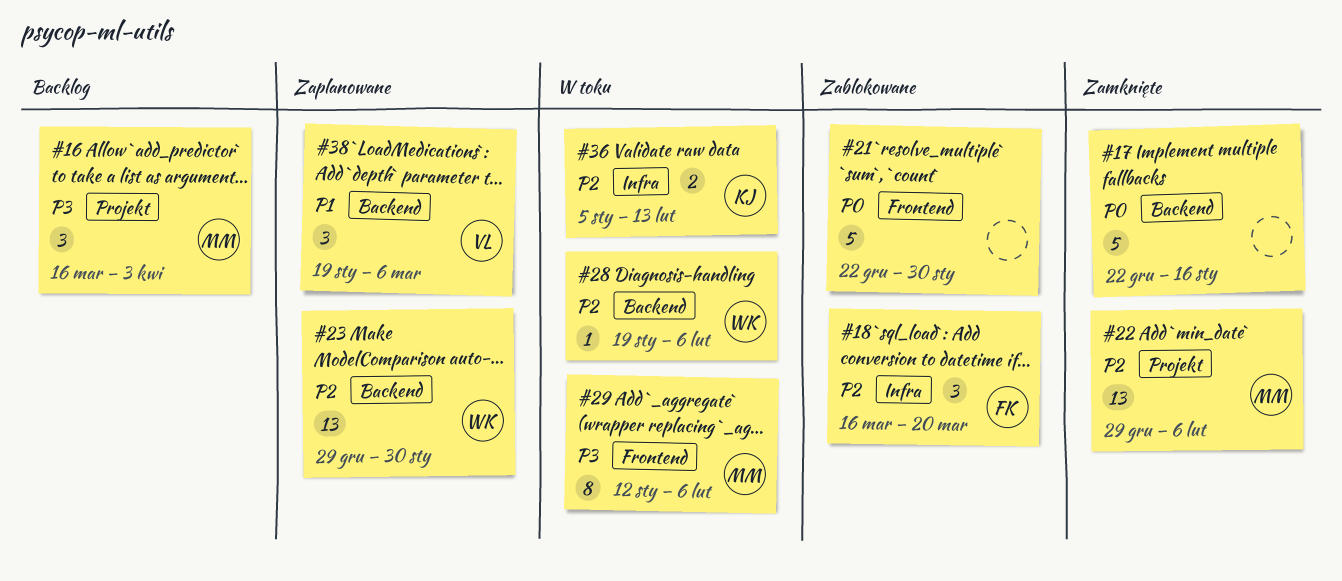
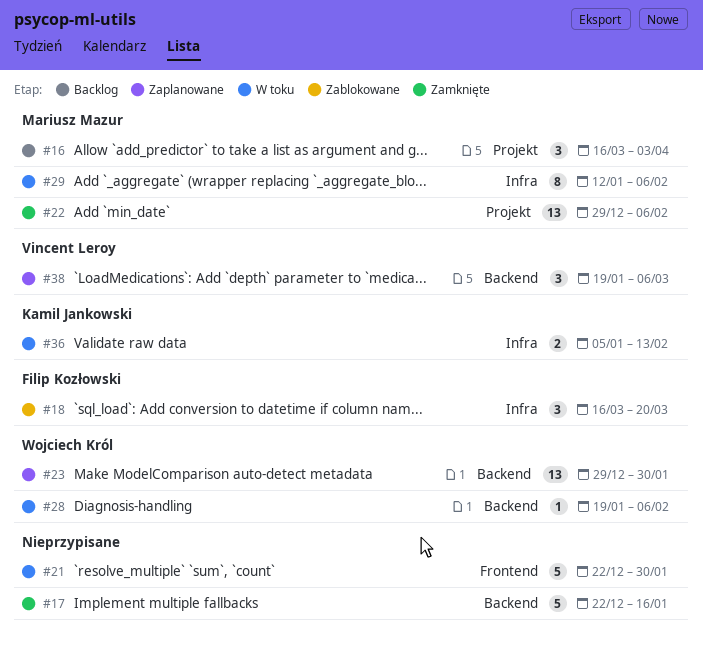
#21, status: Zablokowane -> W toku
#29, label: Frontend -> Infra

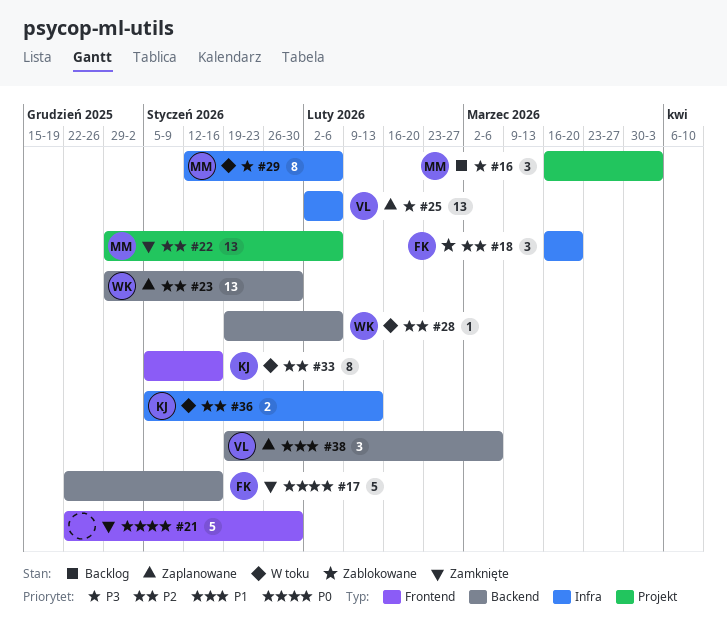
#17, owner: none -> Filip Kozłowski
#21, status: W toku -> Zamknięte
#25: none -> present
#33: none -> present

